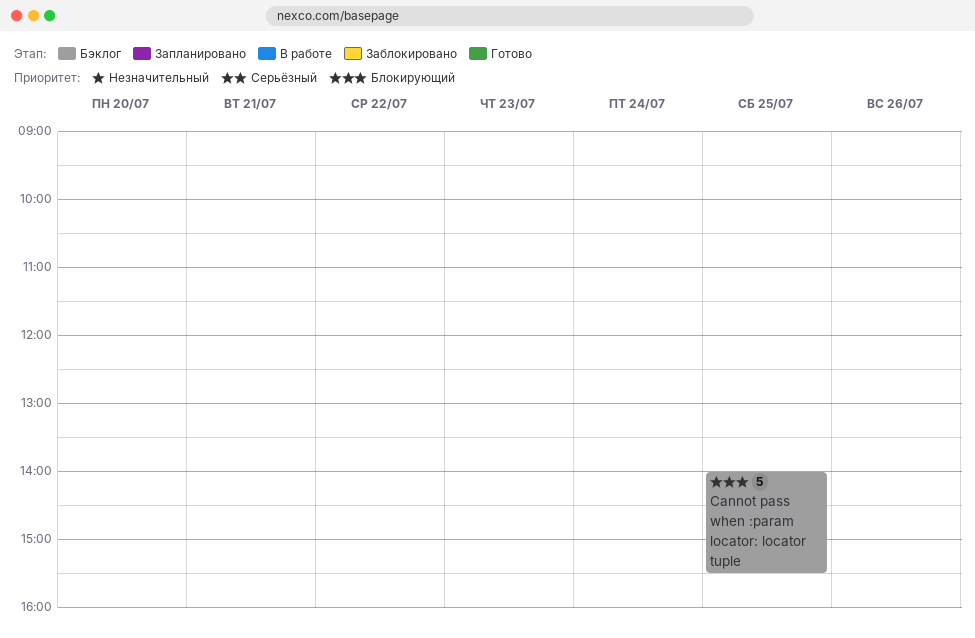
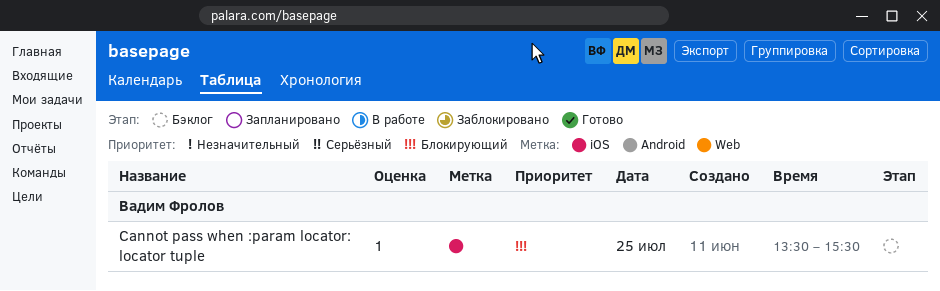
Cannot pass when :param locator: locator tuple, estimate: 5 -> 1
Cannot pass when :param locator: locator tuple, begins: 14:00 -> 13:30

